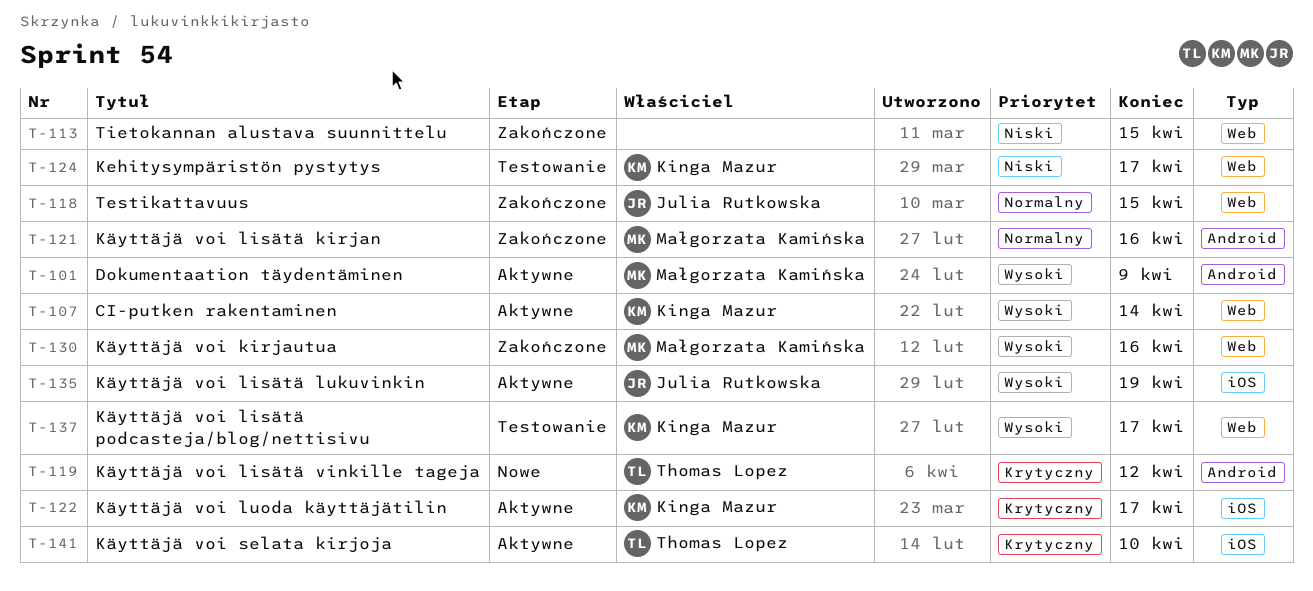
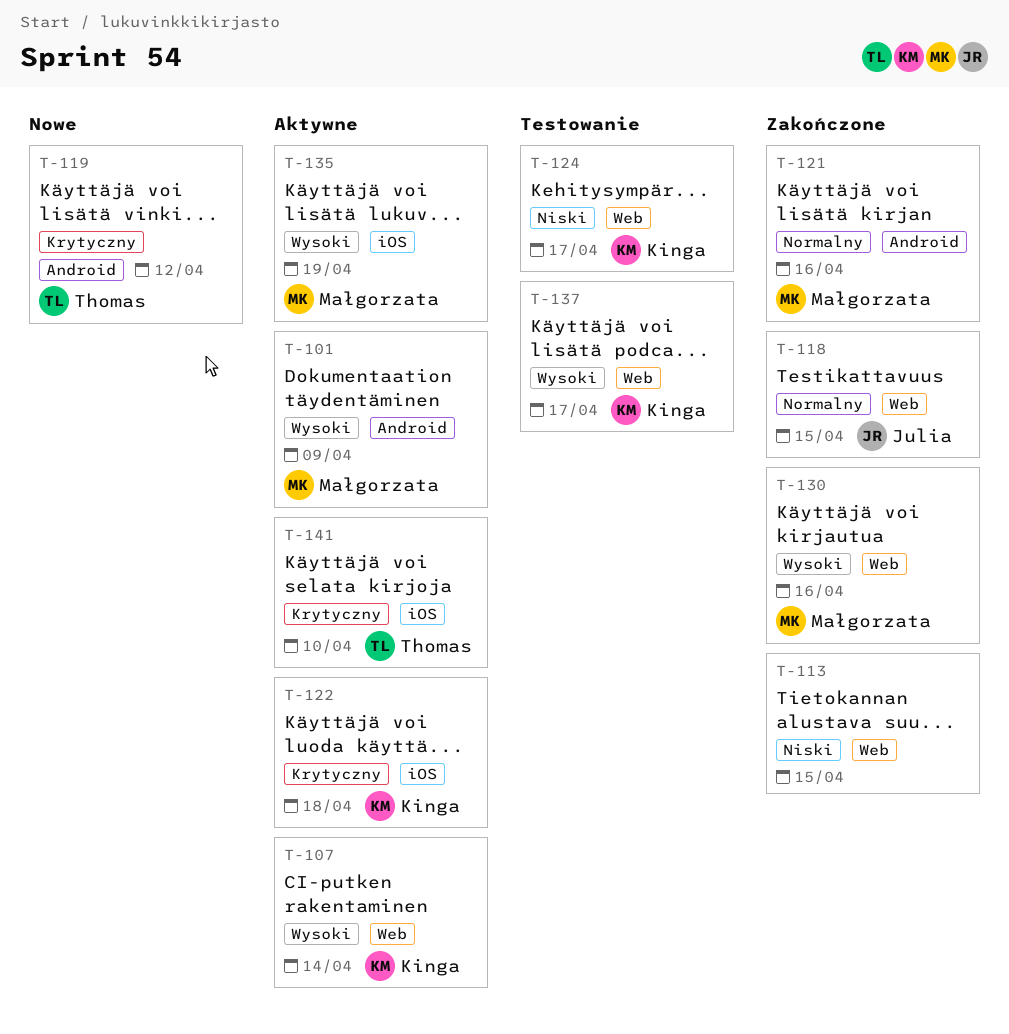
T-122, due: Apr 17 -> Apr 18
T-135, owner: Julia Rutkowska -> Małgorzata Kamińska

